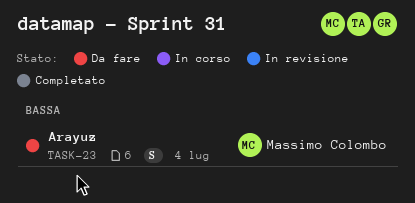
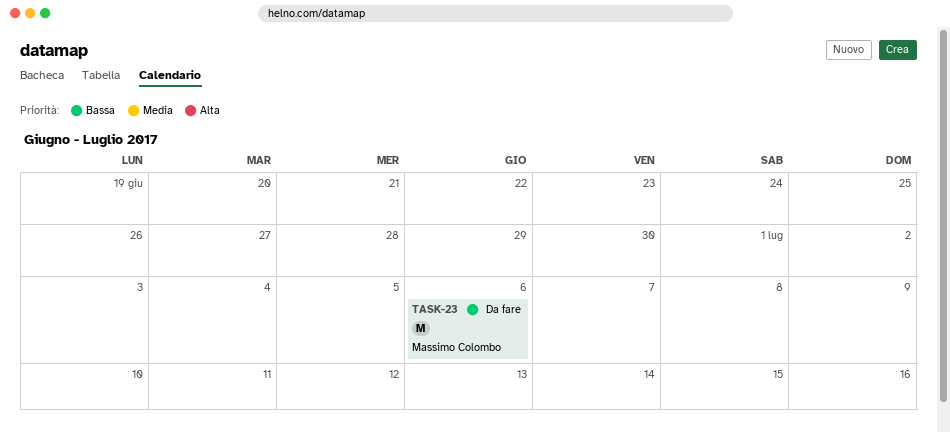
TASK-23, estimate: S -> M
TASK-23, due: Jul 4 -> Jul 6

